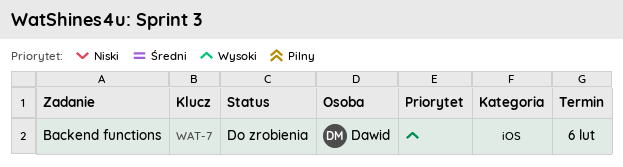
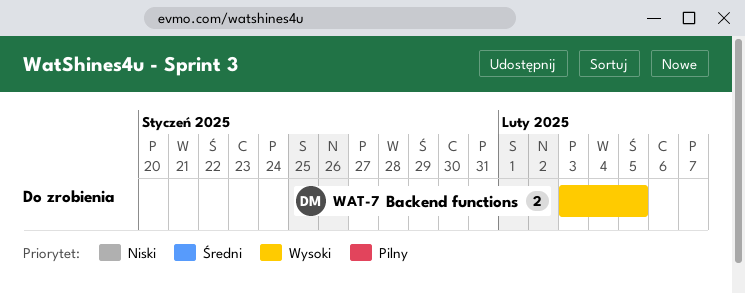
WAT-7, due: Feb 6 -> Feb 5

